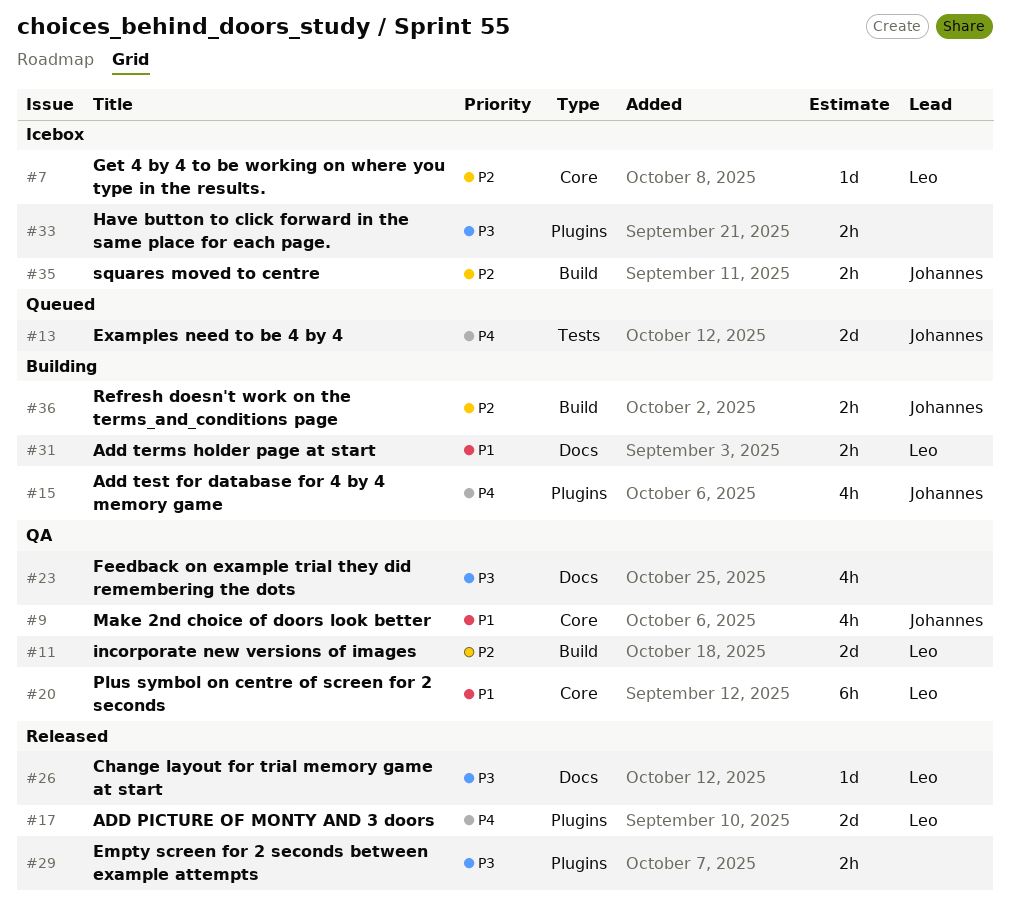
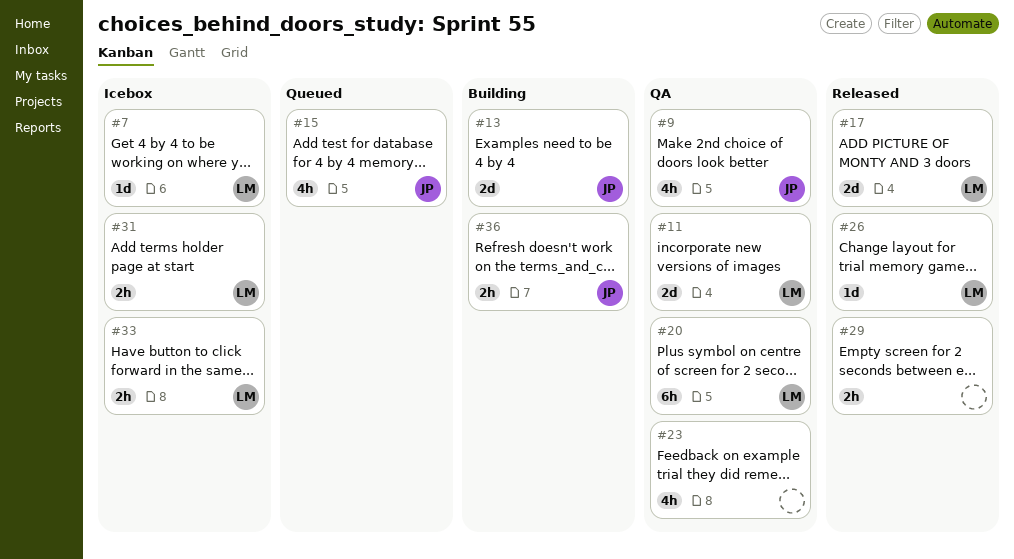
#13, status: Queued -> Building
#15, status: Building -> Queued
#31, status: Building -> Icebox
#33, owner: none -> Leo
#35: present -> none

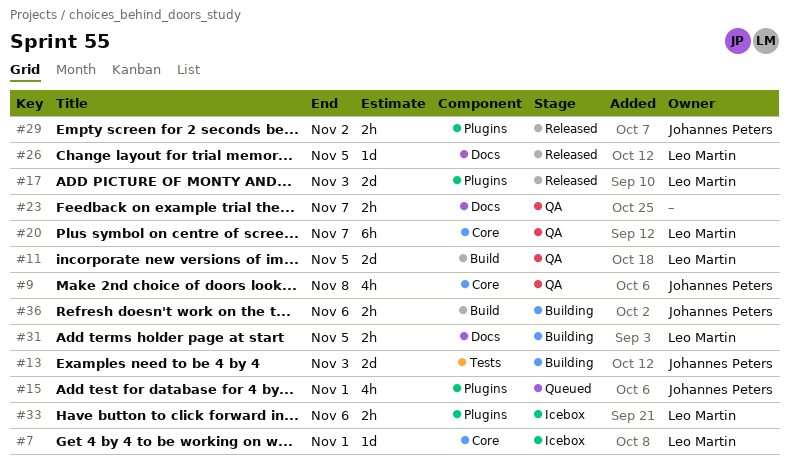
#23, estimate: 4h -> 2h
#29, owner: none -> Johannes Peters
#31, status: Icebox -> Building

